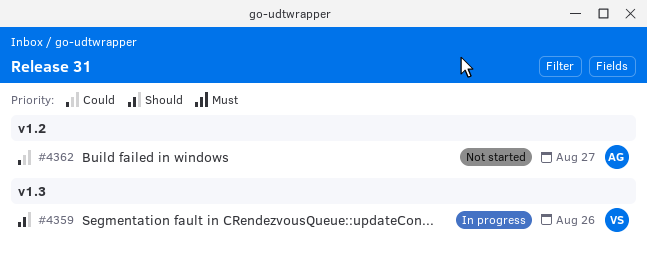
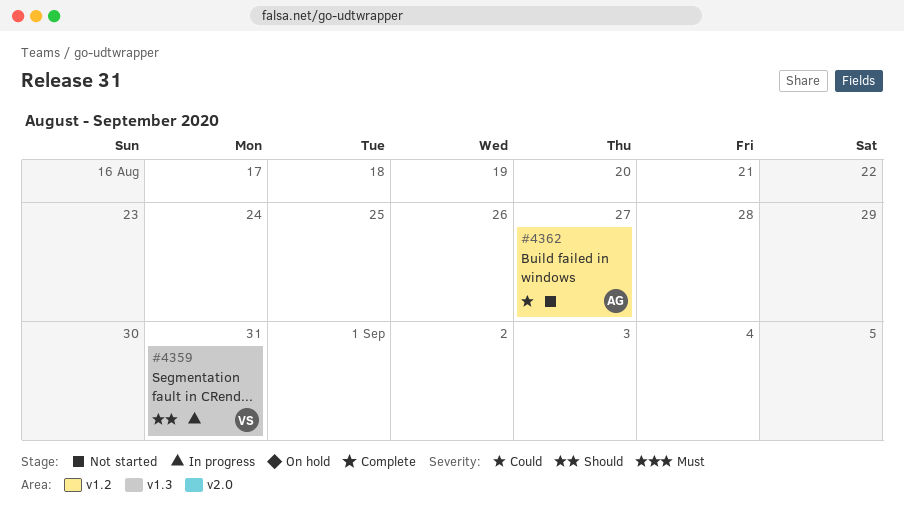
#4359, due: Aug 26 -> Aug 31

